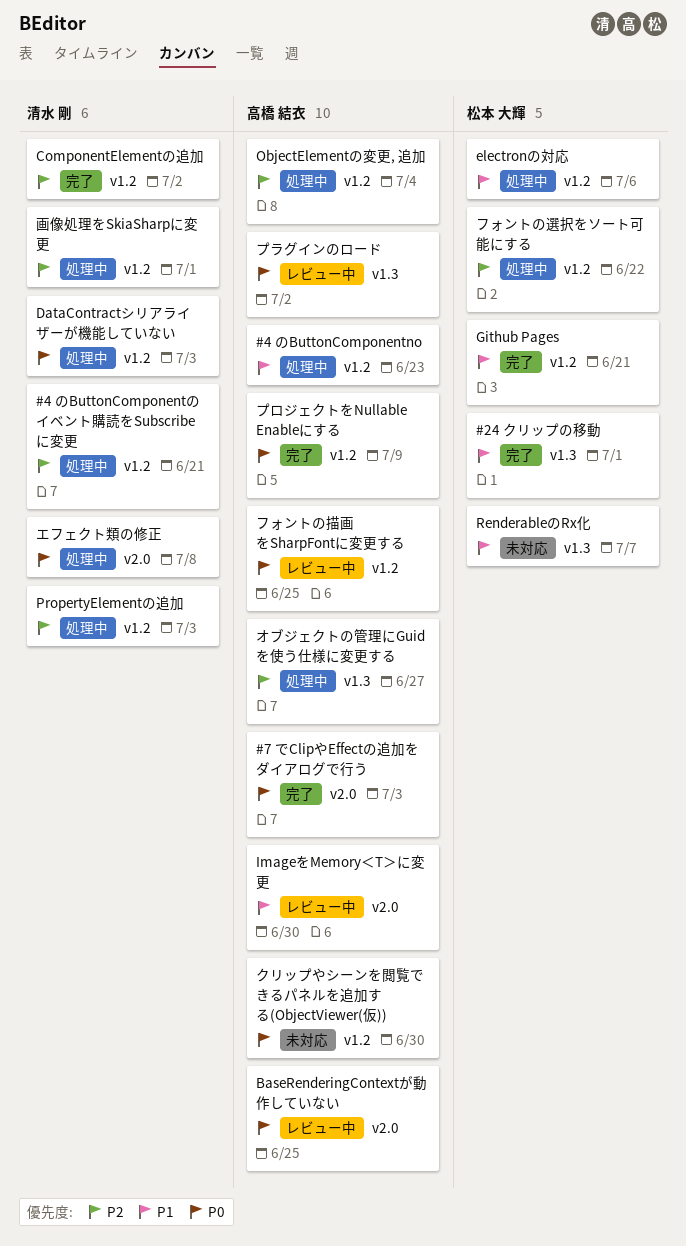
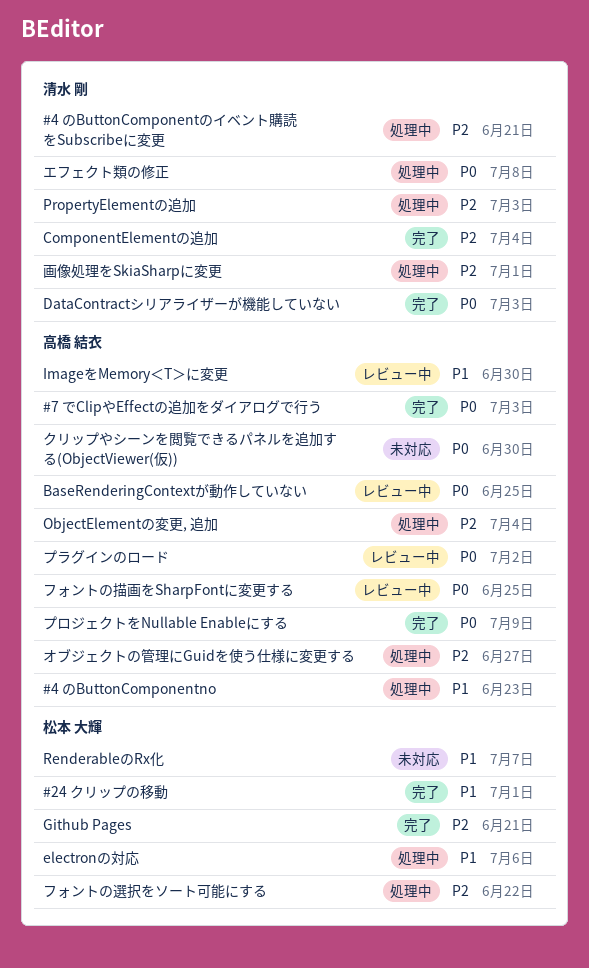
ComponentElementの追加, due: Jul 2 -> Jul 4
DataContractシリアライザーが機能していない, status: 処理中 -> 完了
Github Pages, priority: P1 -> P2

